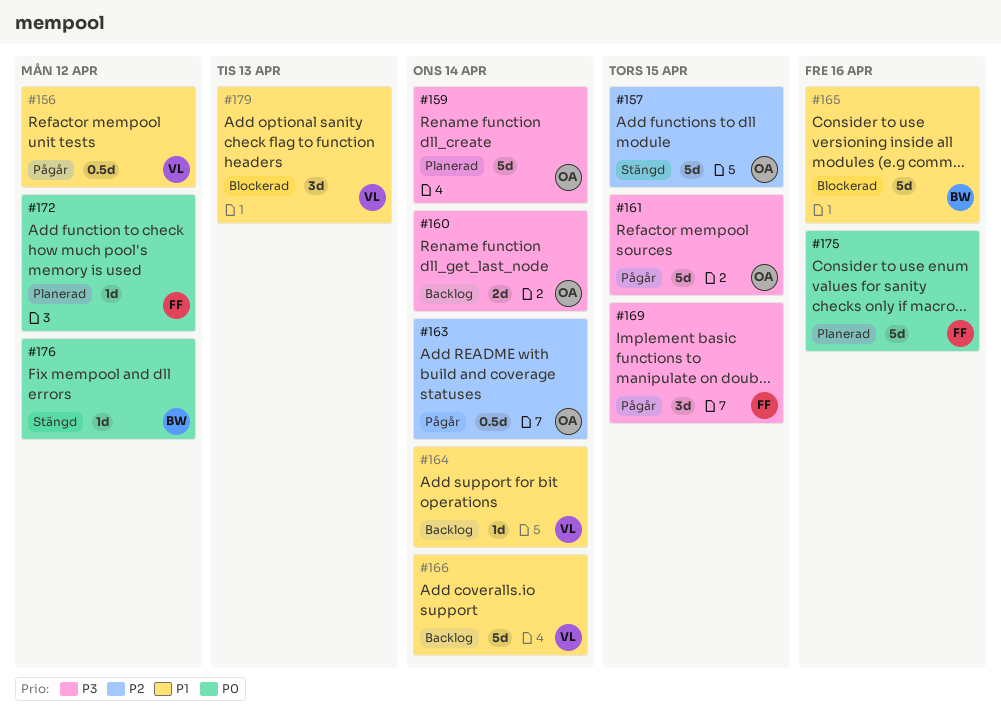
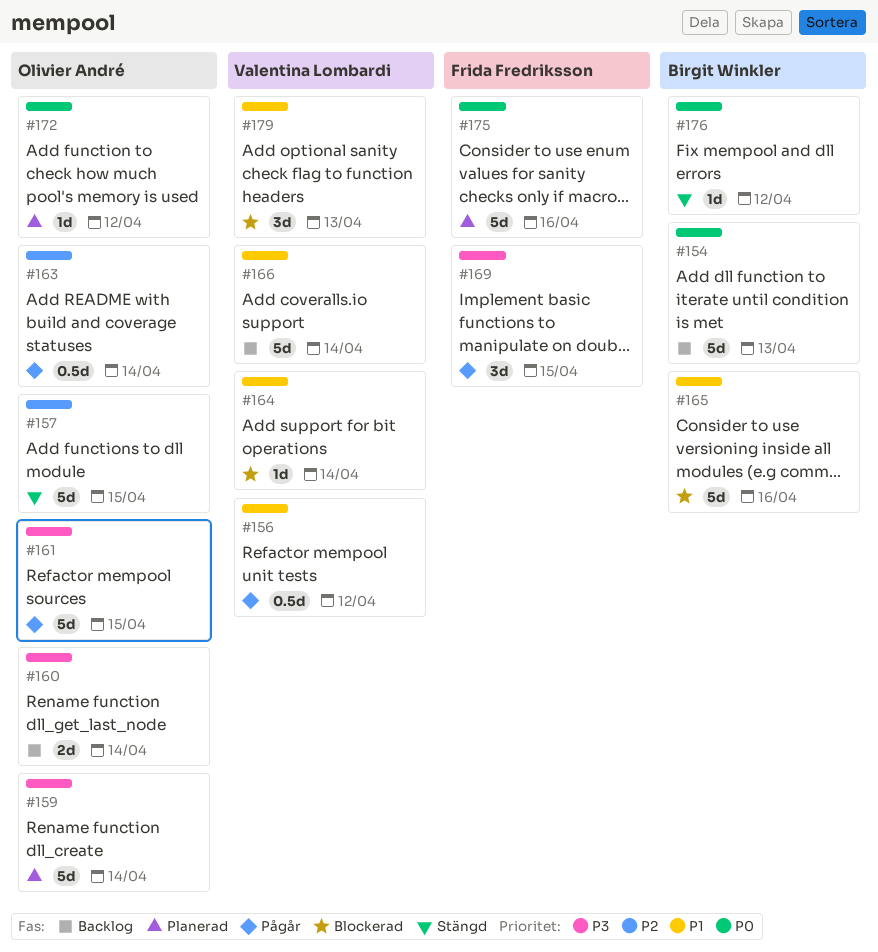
#154: none -> present
#164, status: Backlog -> Blockerad
#172, owner: Frida Fredriksson -> Olivier André

